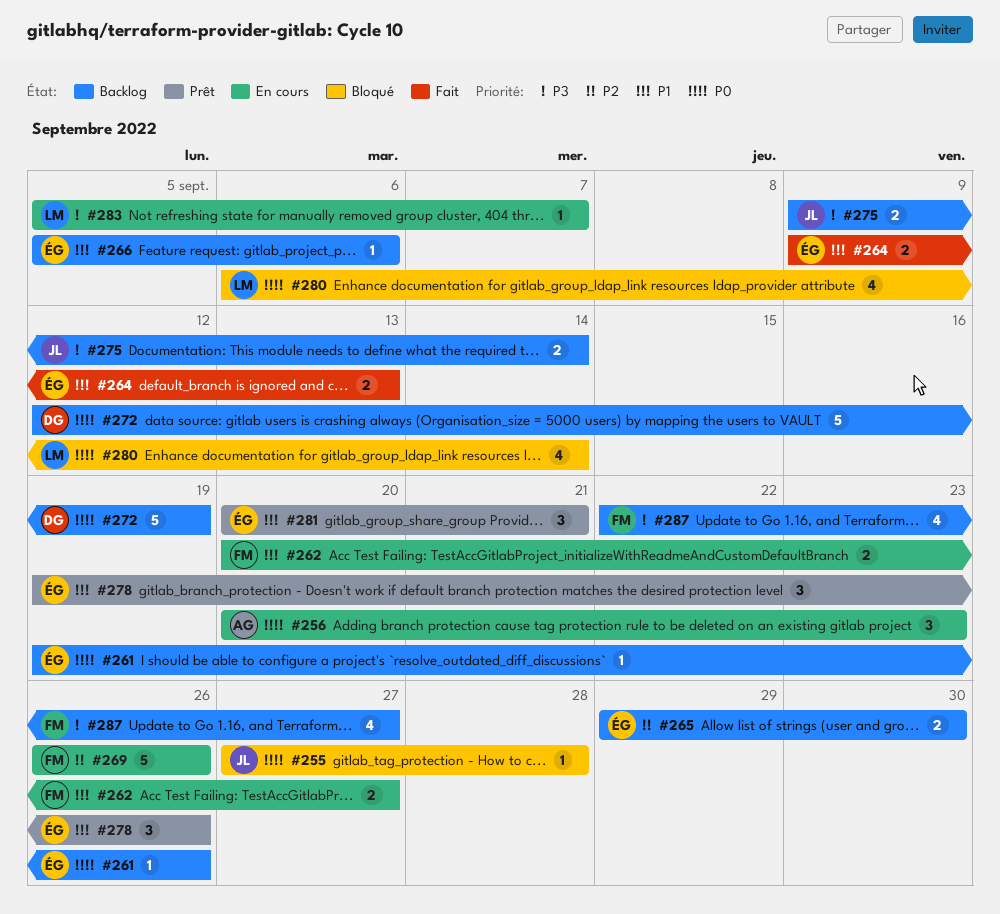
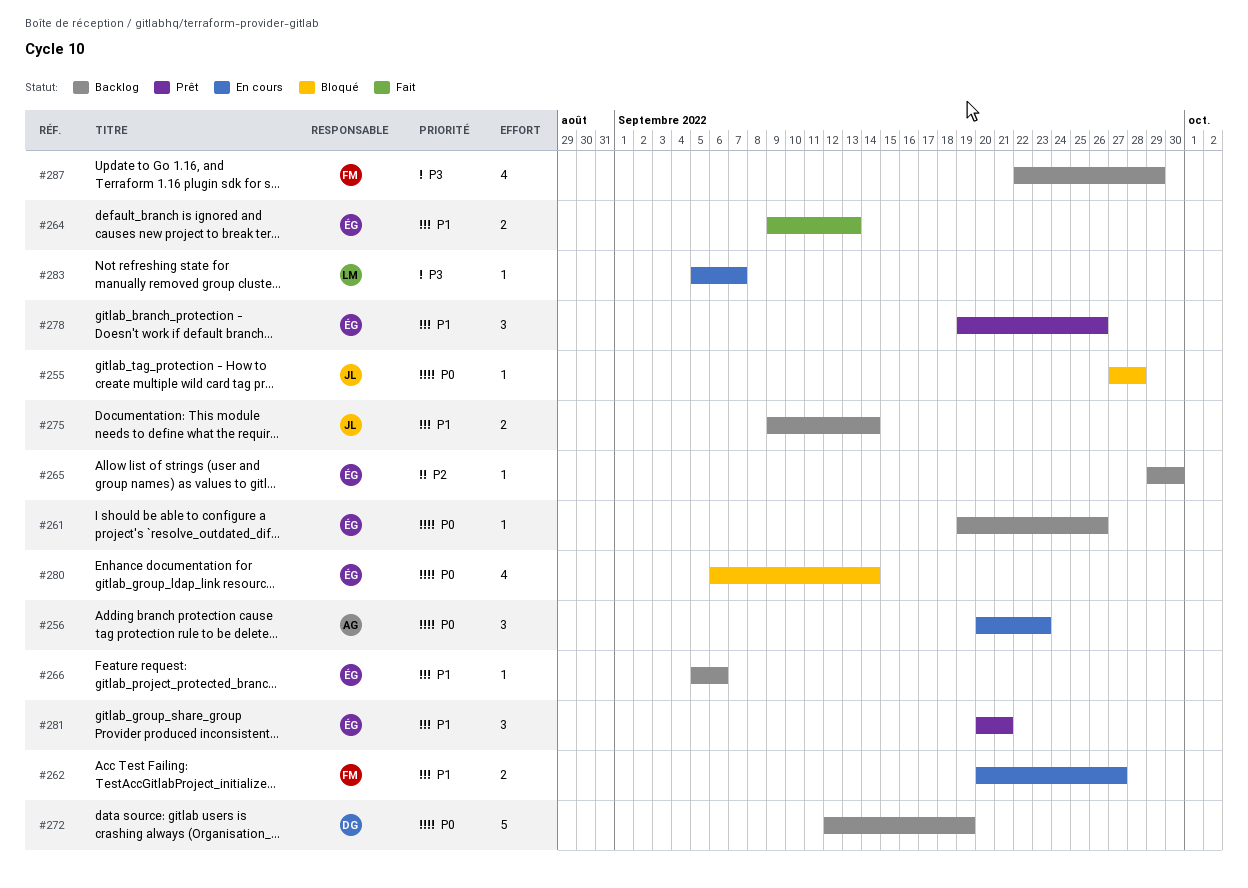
#265, estimate: 2 -> 1
#269: present -> none
#275, priority: P3 -> P1
#280, owner: LM -> ÉG
#287, due: Sep 27 -> Sep 29

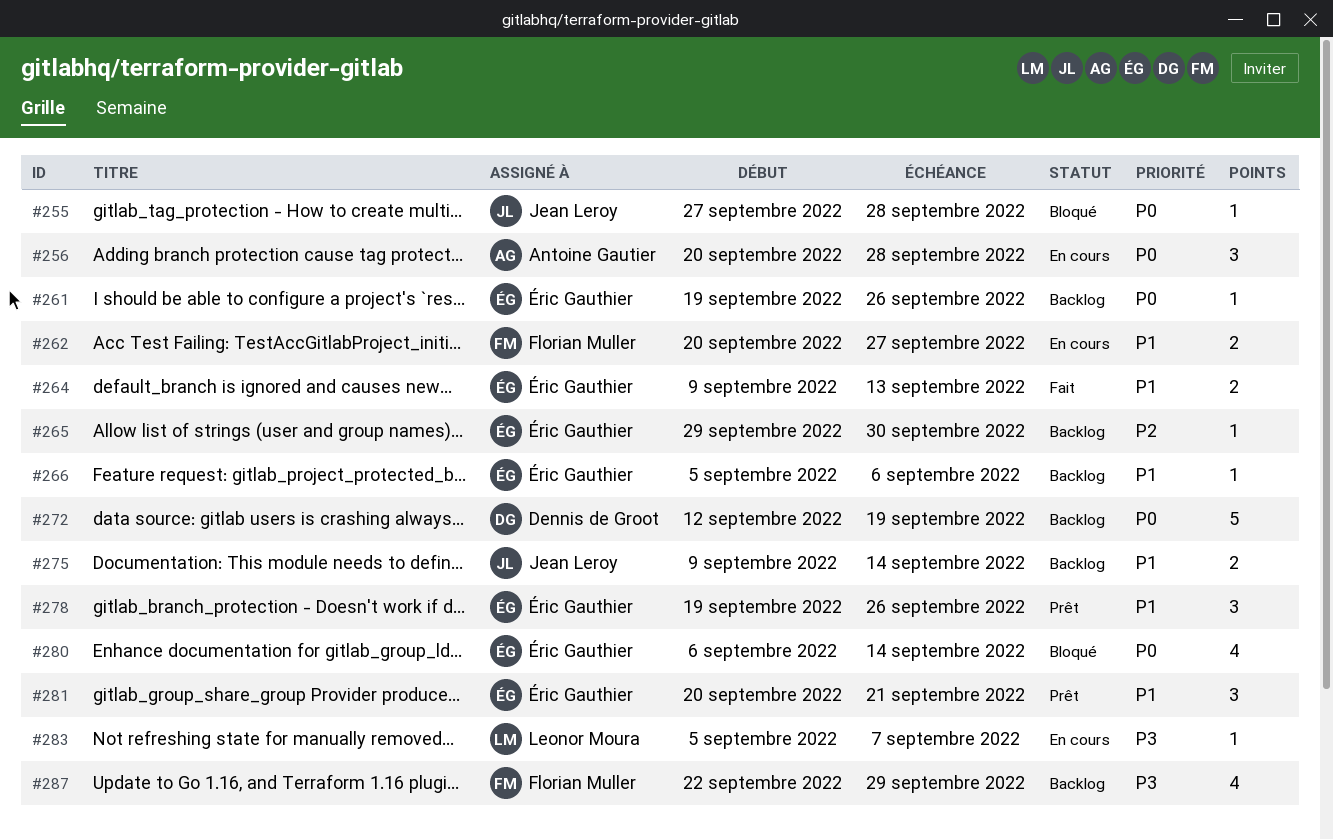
#256, due: Sep 23 -> Sep 28

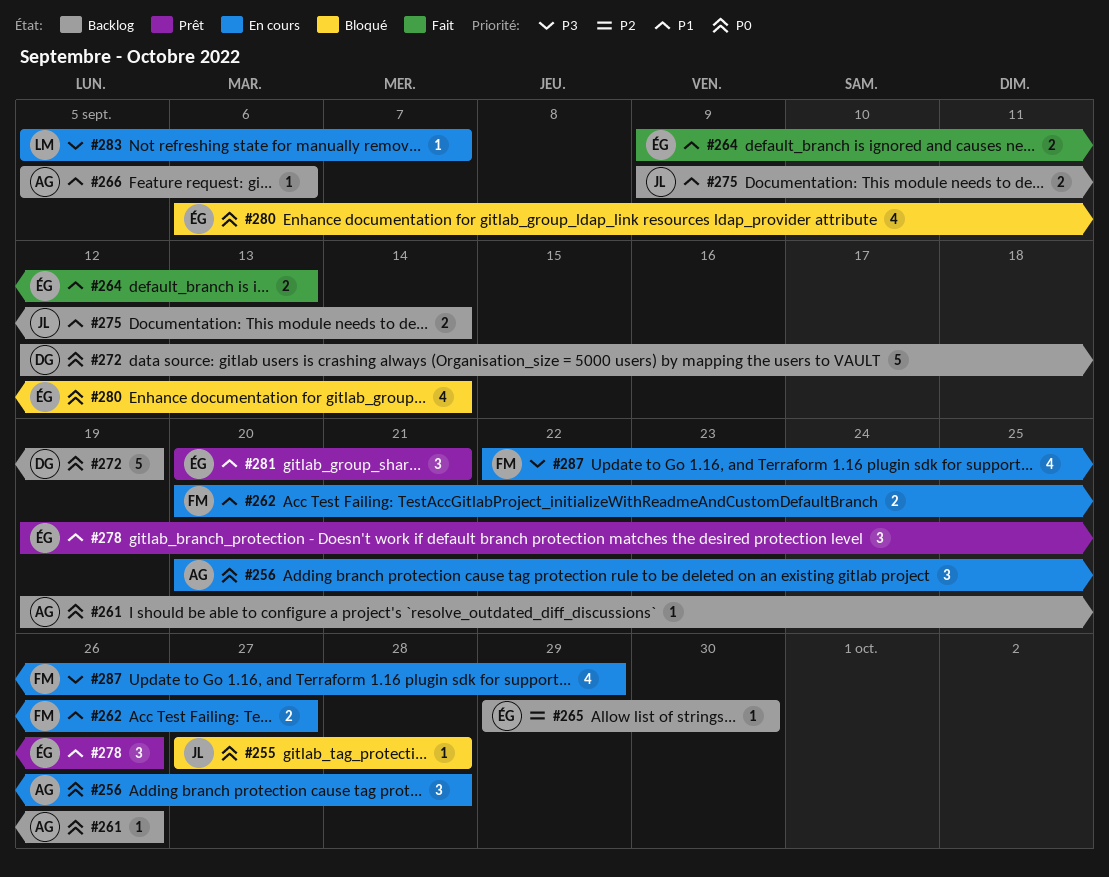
#261, owner: Éric Gauthier -> Antoine Gautier
#266, owner: Éric Gauthier -> Antoine Gautier
#287, status: Backlog -> En cours

